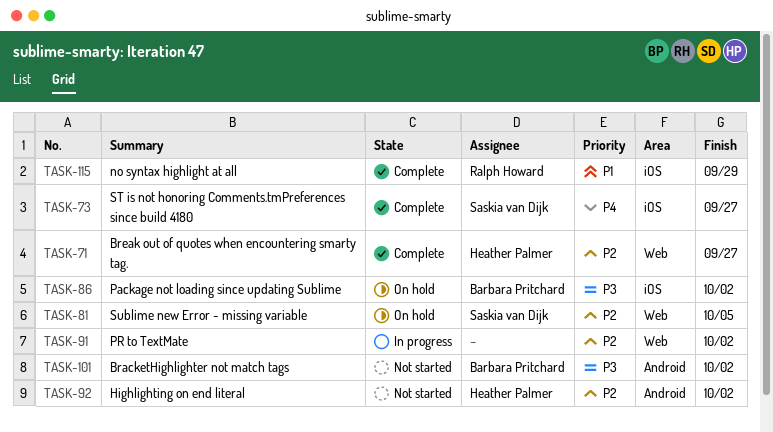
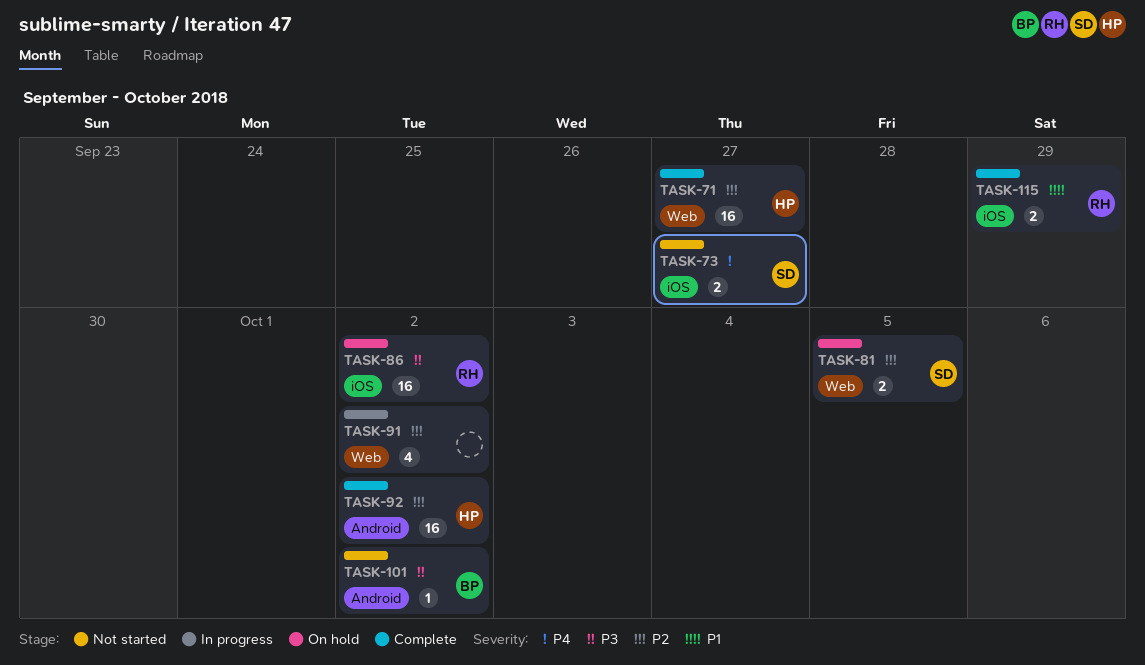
TASK-73, status: Complete -> Not started
TASK-86, owner: Barbara Pritchard -> Ralph Howard
TASK-92, status: Not started -> Complete

